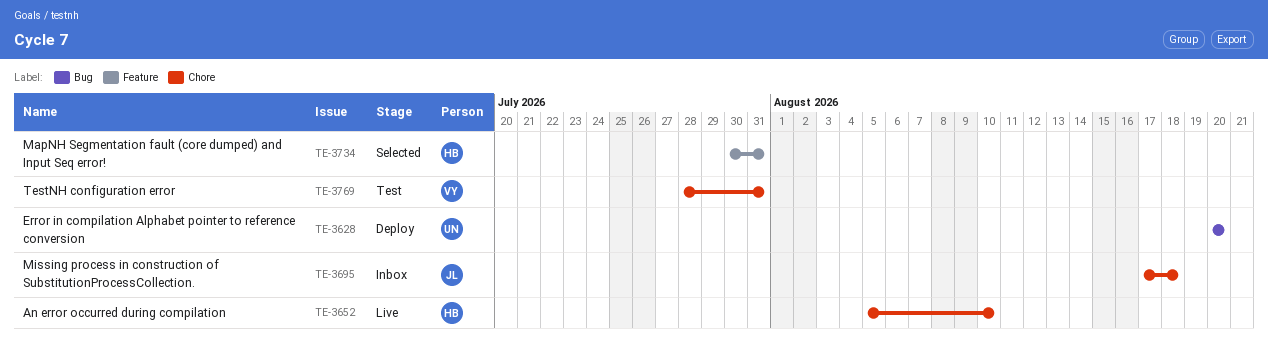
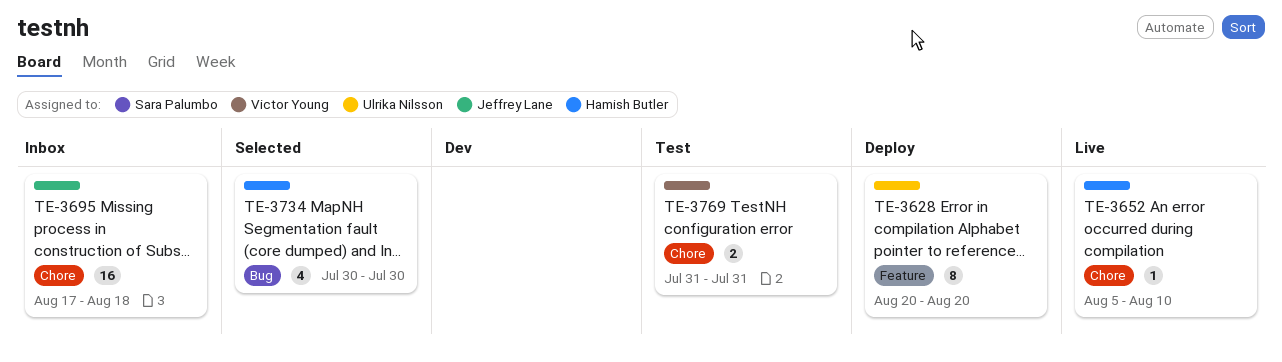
TE-3628, label: Bug -> Feature
TE-3734, label: Feature -> Bug
TE-3734, due: Jul 31 -> Jul 30
TE-3769, start: Jul 28 -> Jul 31

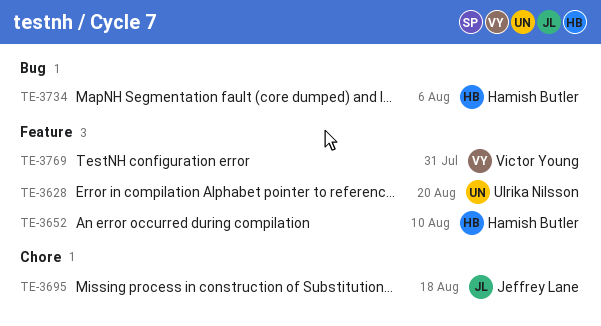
TE-3652, label: Chore -> Feature
TE-3734, due: Jul 30 -> Aug 6
TE-3769, label: Chore -> Feature

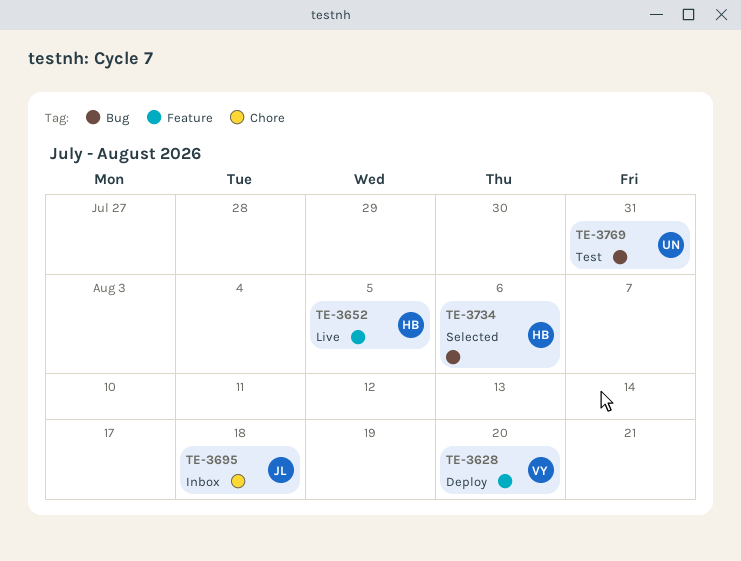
TE-3628, owner: Ulrika Nilsson -> Victor Young
TE-3652, due: Aug 10 -> Aug 5
TE-3769, owner: Victor Young -> Ulrika Nilsson
TE-3769, label: Feature -> Bug

